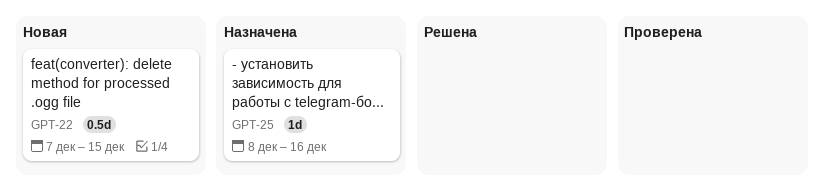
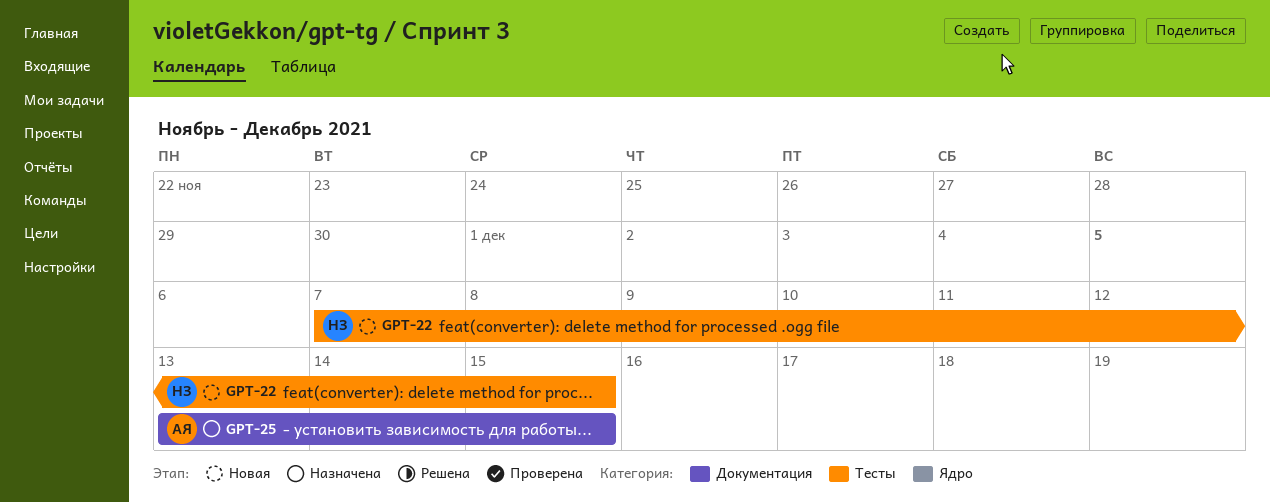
GPT-25, start: Dec 8 -> Dec 13
GPT-25, due: Dec 16 -> Dec 15

